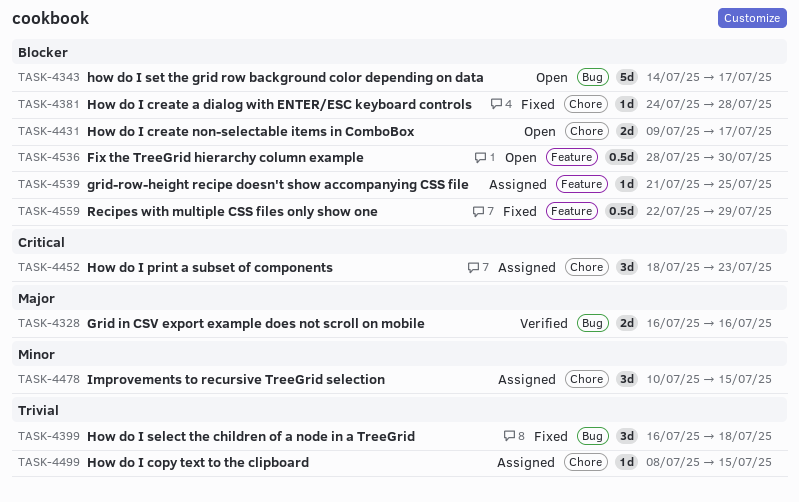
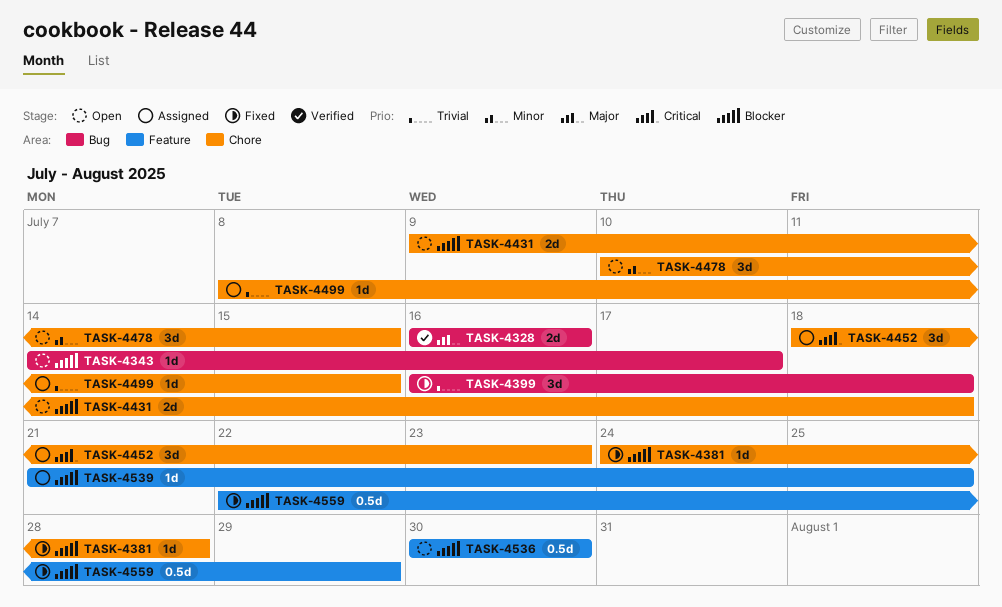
TASK-4343, estimate: 5d -> 1d
TASK-4431, due: Jul 17 -> Jul 18
TASK-4478, status: Assigned -> Open
TASK-4536, start: Jul 28 -> Jul 30

